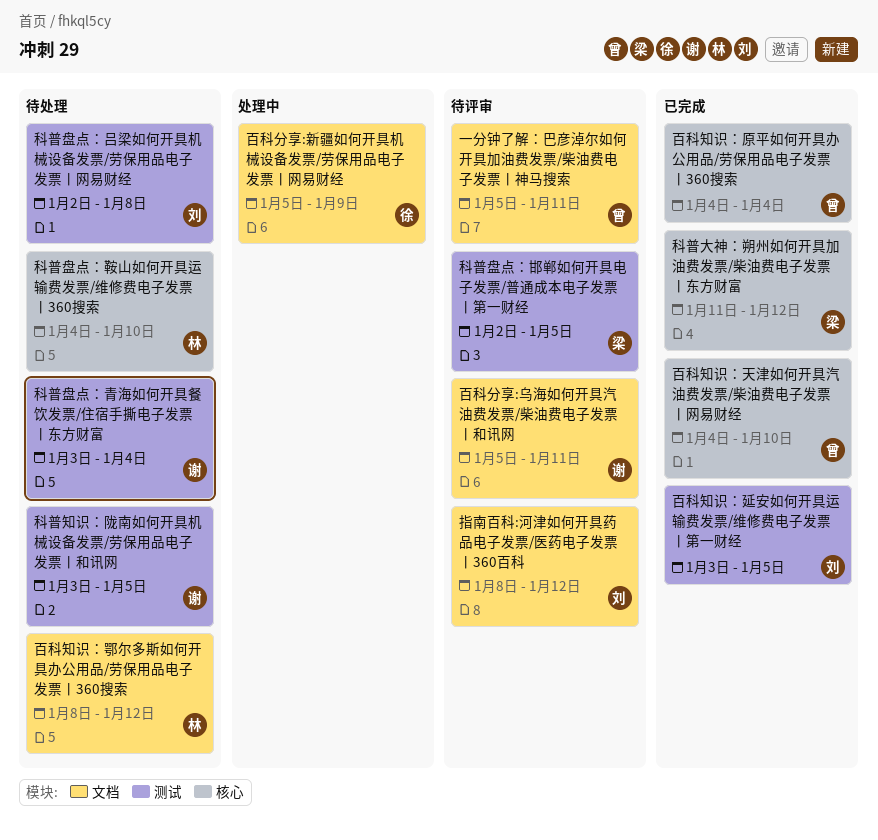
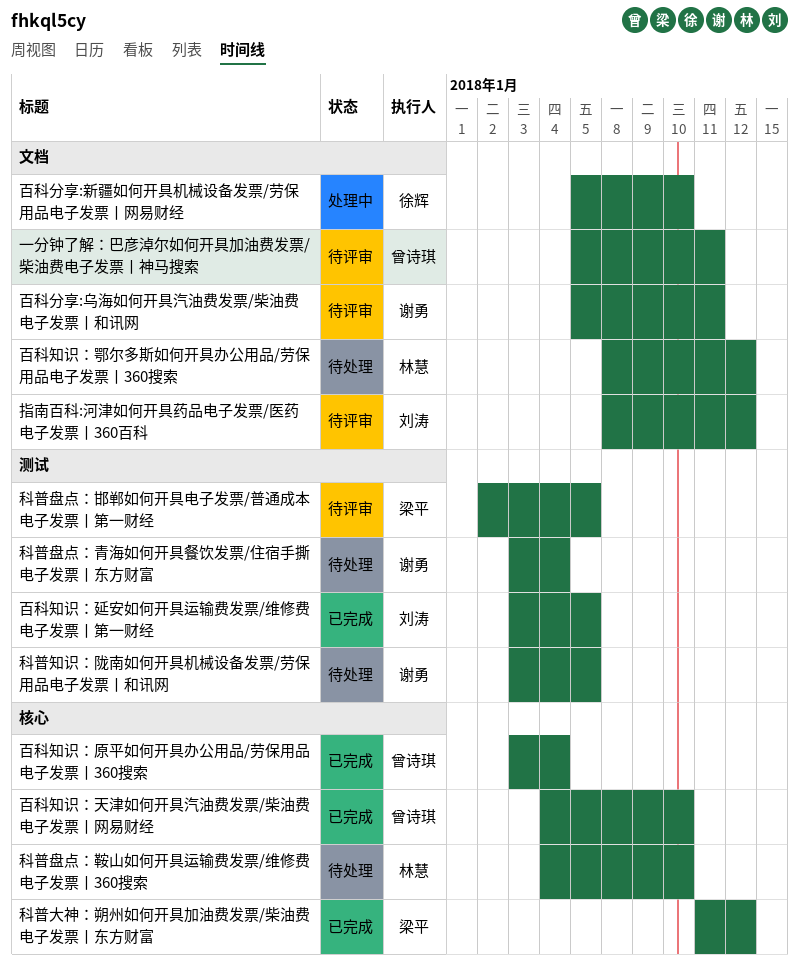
百科分享:新疆如何开具机械设备发票/劳保用品电子发票丨网易财经, due: Jan 9 -> Jan 10
百科知识：原平如何开具办公用品/劳保用品电子发票丨360搜索, start: Jan 4 -> Jan 3
科普盘点：吕梁如何开具机械设备发票/劳保用品电子发票丨网易财经: present -> none

